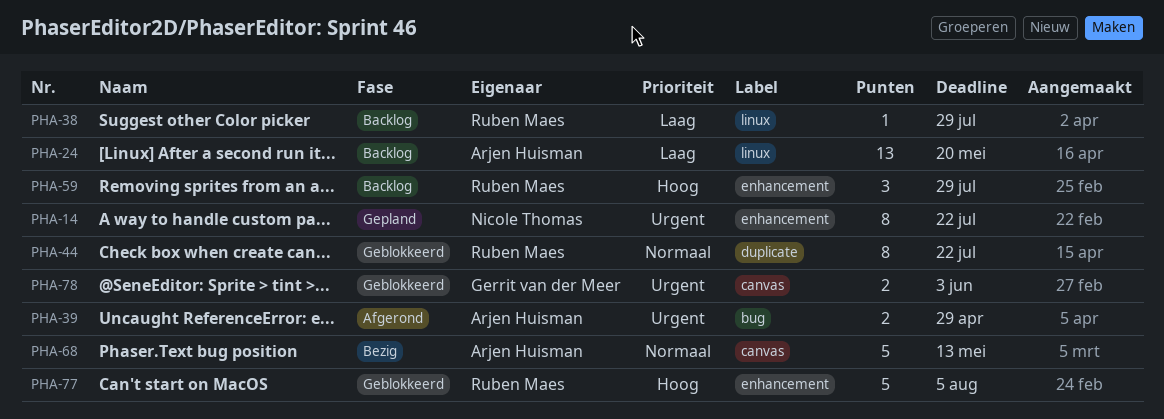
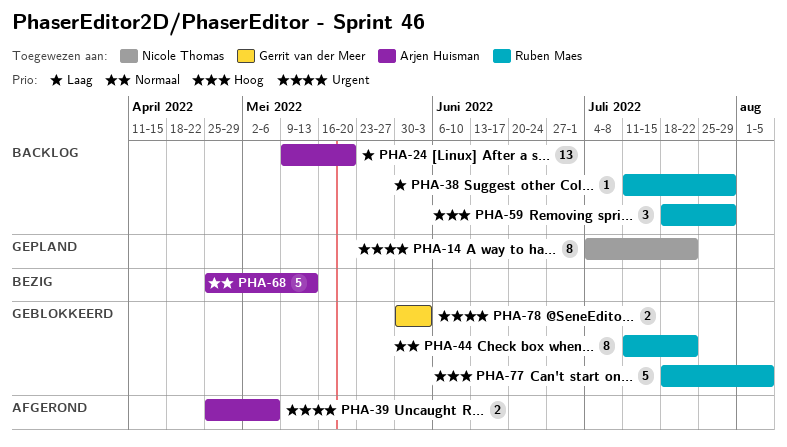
PHA-39, due: Apr 29 -> May 6

